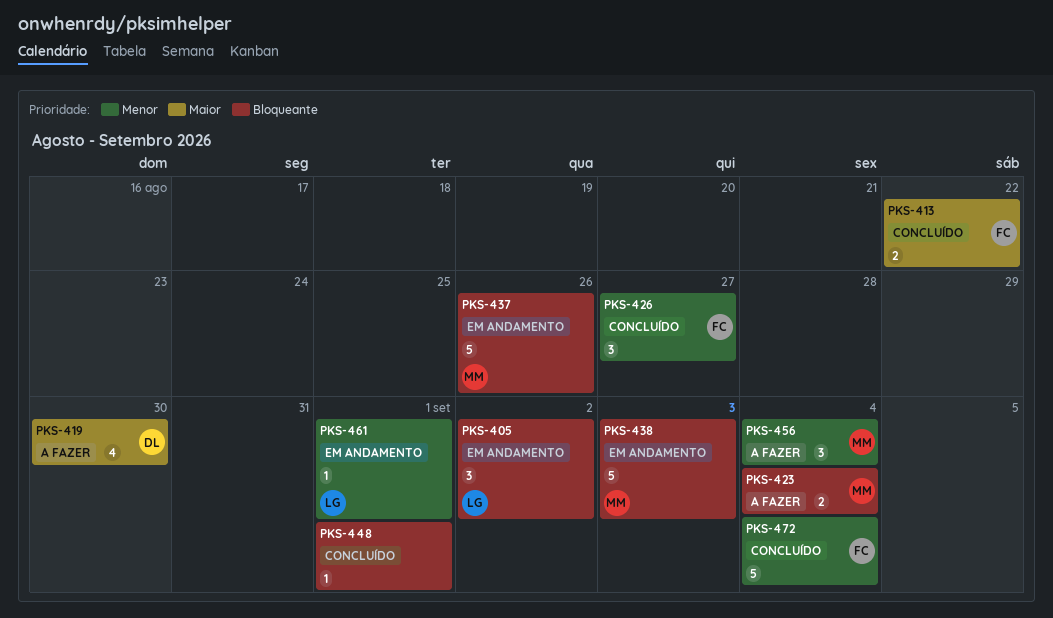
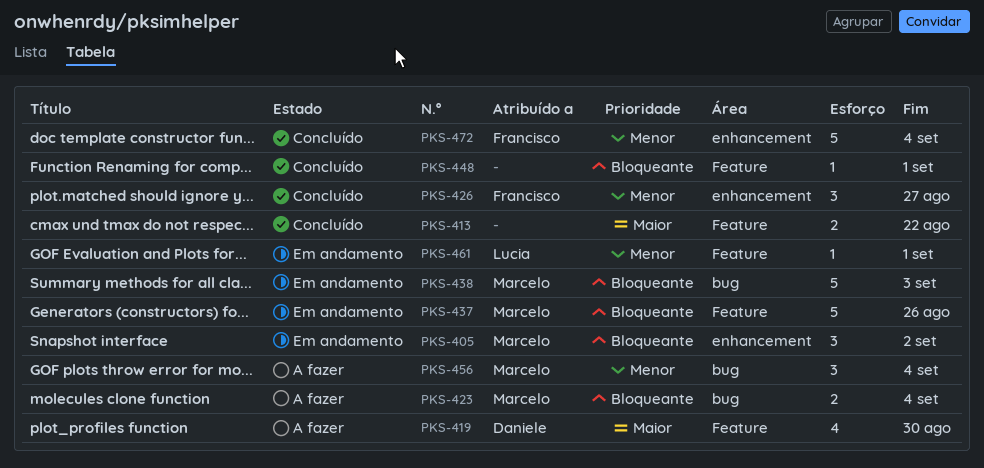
PKS-405, owner: Lucia -> Marcelo
PKS-413, owner: Francisco -> none

